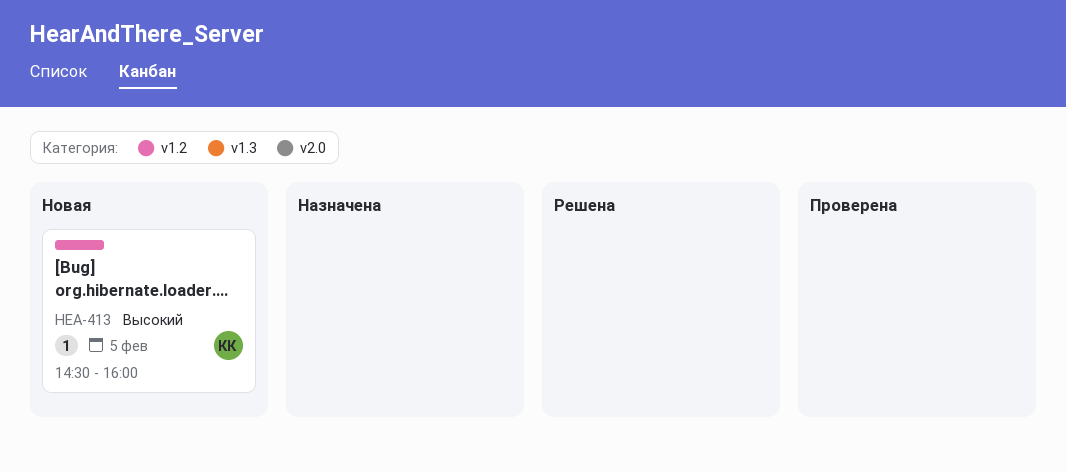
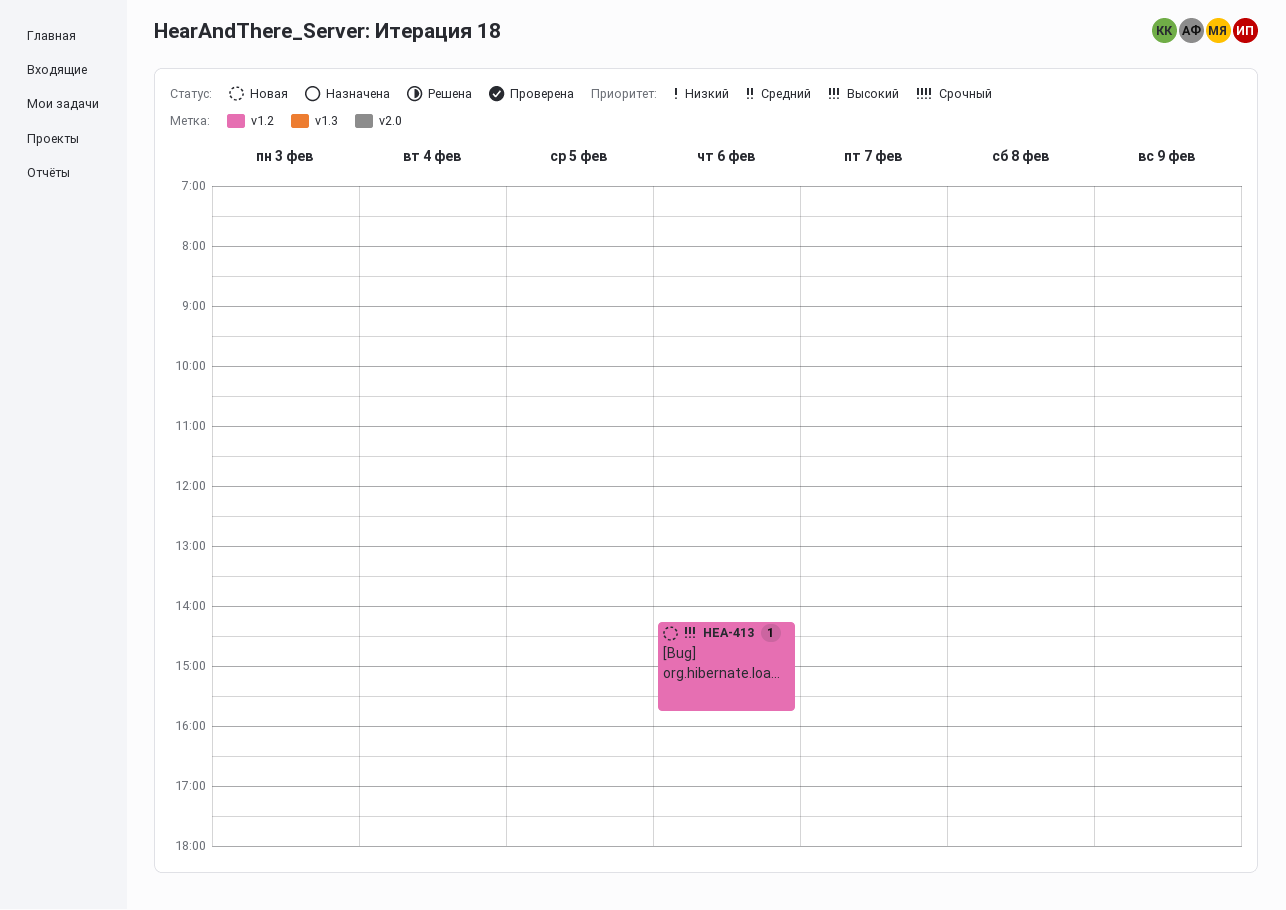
HEA-413, day: Feb 5 -> Feb 6
HEA-413, begins: 14:30 -> 14:15
HEA-413, ends: 16:00 -> 15:45

